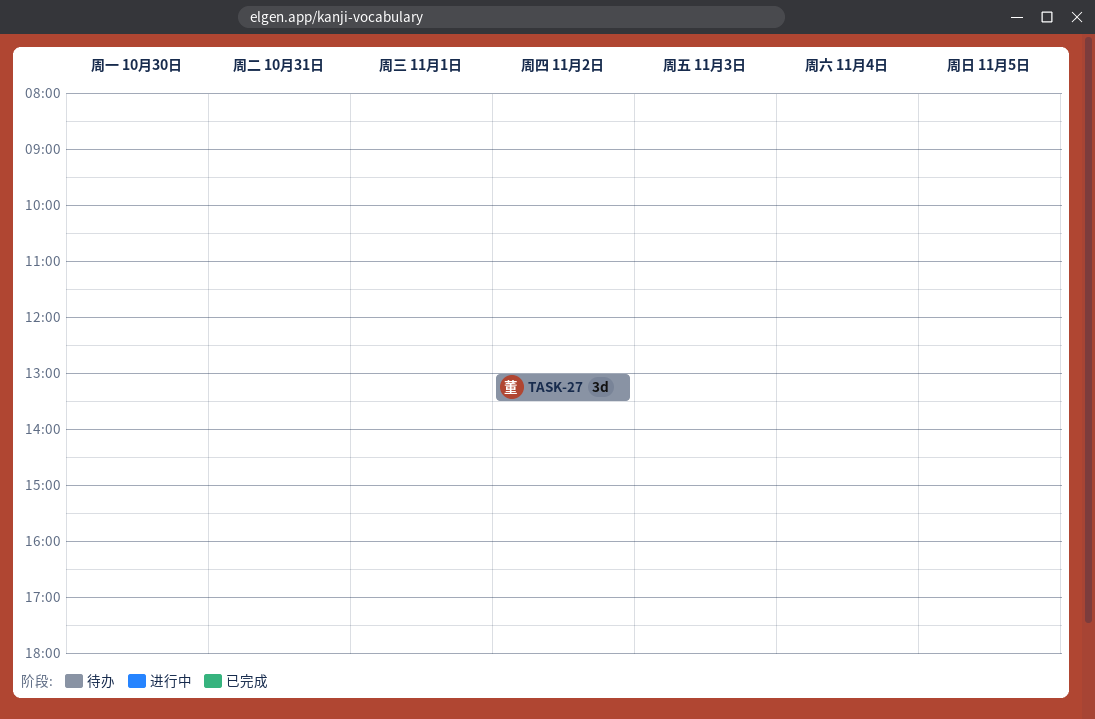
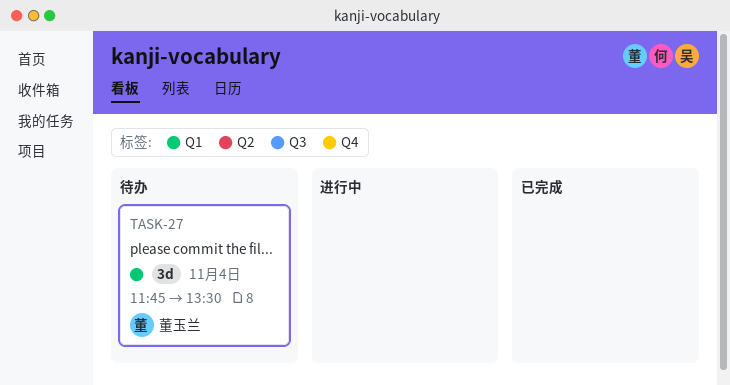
TASK-27, day: Nov 2 -> Nov 4
TASK-27, begins: 13:00 -> 11:45

